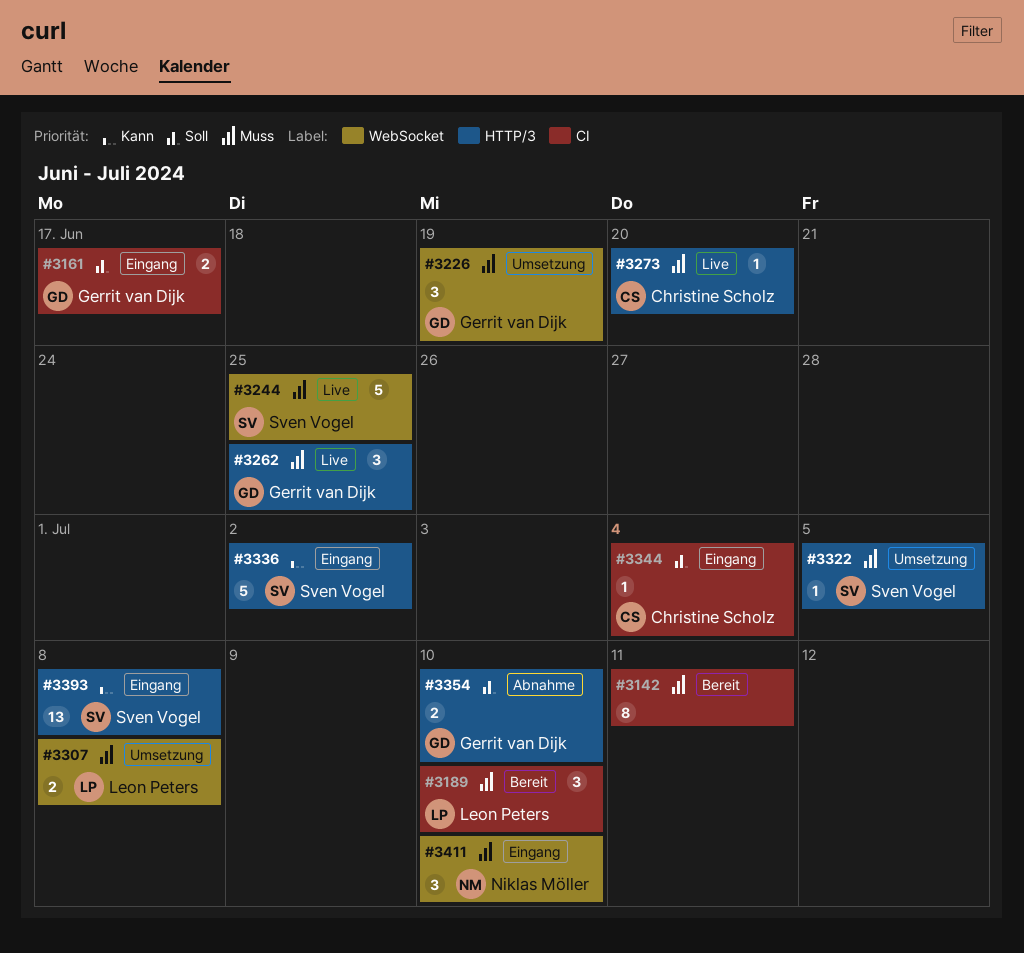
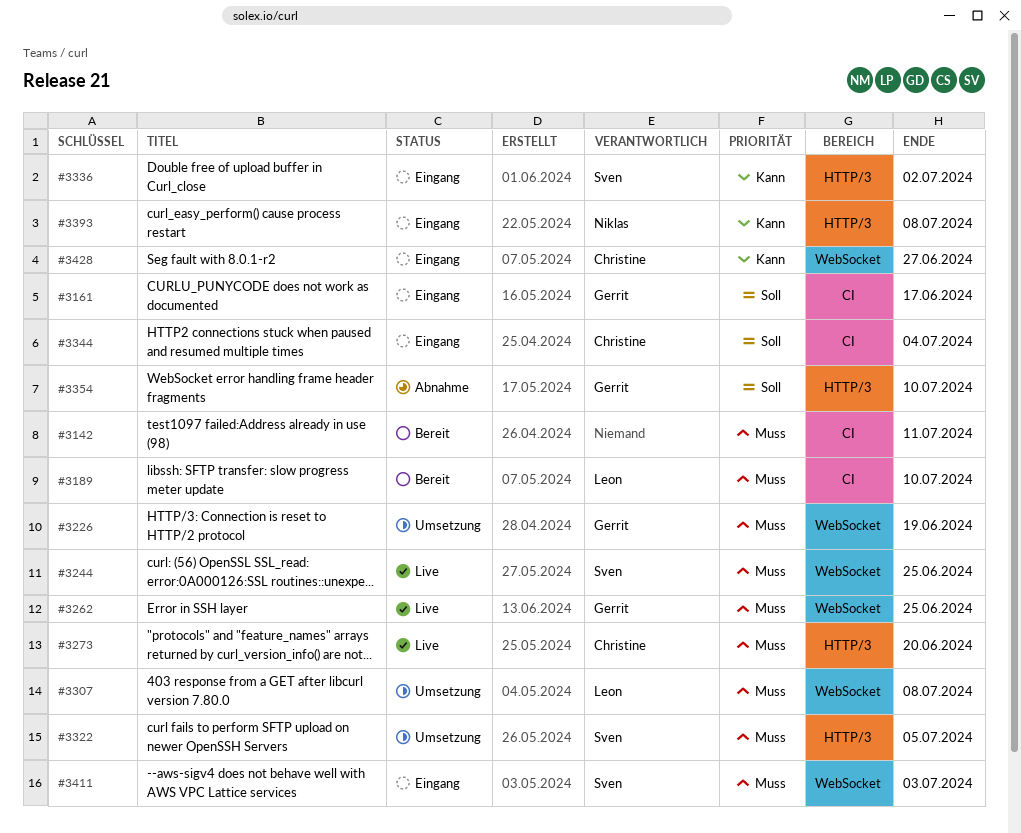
#3262, label: HTTP/3 -> WebSocket
#3393, owner: Sven Vogel -> Niklas Möller
#3411, owner: Niklas Möller -> Sven Vogel
#3411, due: Jul 10 -> Jul 3
#3428: none -> present

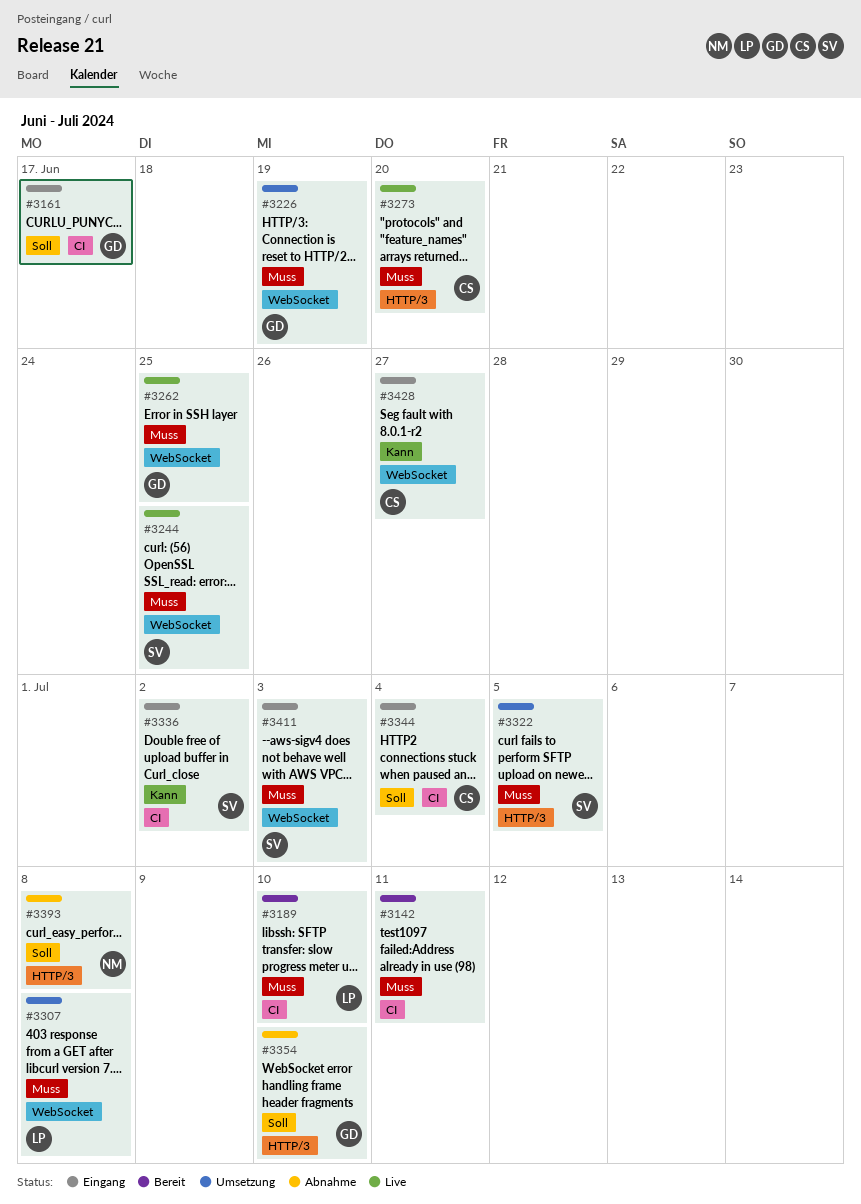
#3336, label: HTTP/3 -> CI
#3393, status: Eingang -> Abnahme
#3393, priority: Kann -> Soll

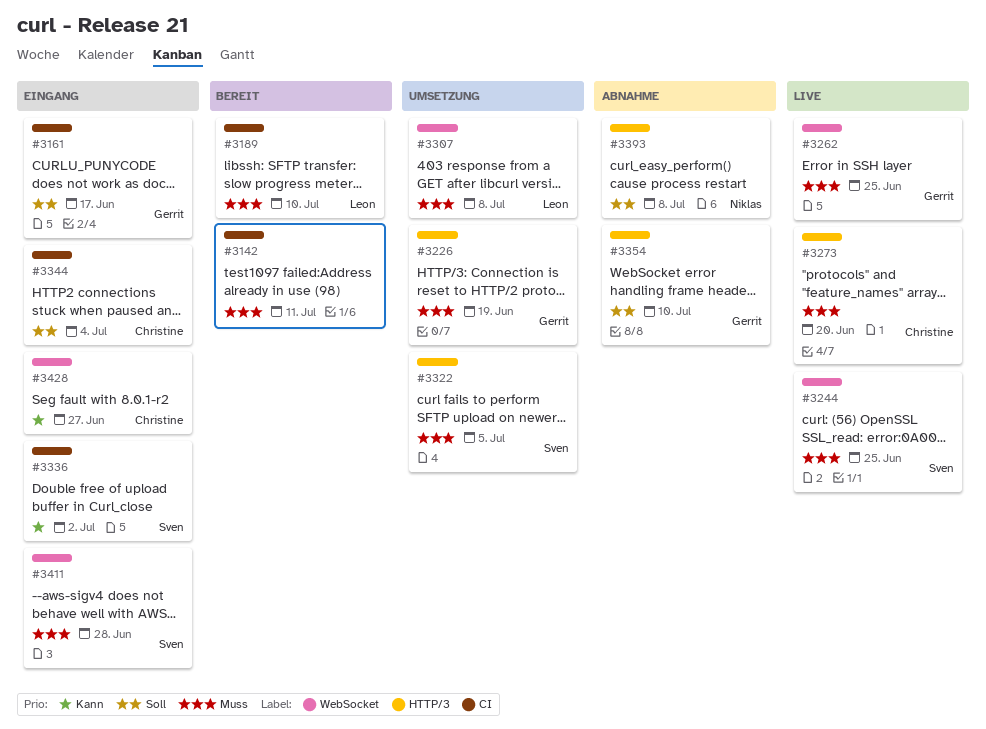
#3226, label: WebSocket -> HTTP/3
#3411, due: Jul 3 -> Jun 28

